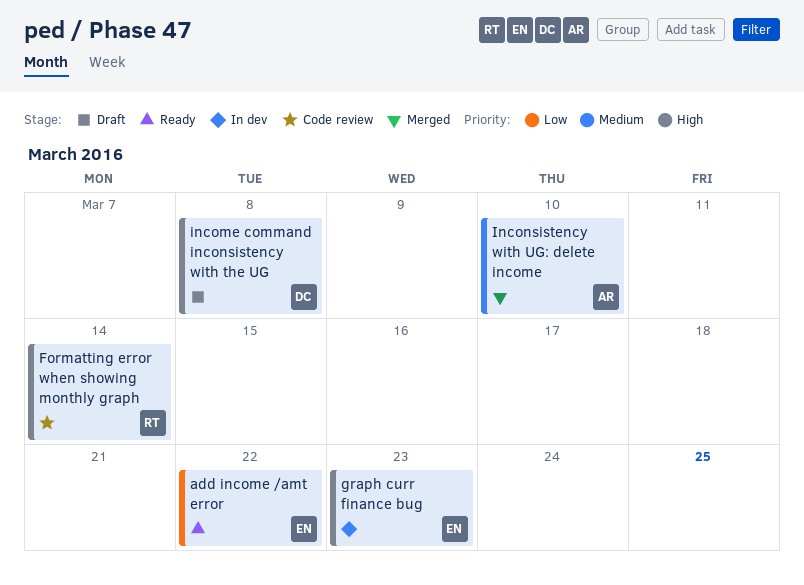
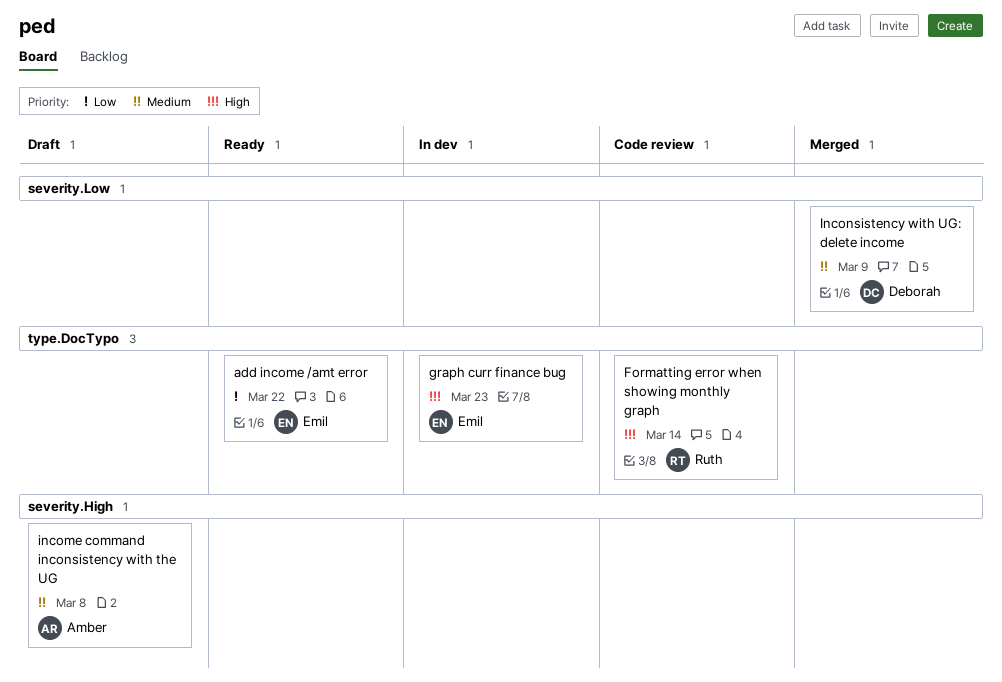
income command inconsistency with the UG, owner: Deborah -> Amber
income command inconsistency with the UG, priority: High -> Medium
Inconsistency with UG: delete income, owner: Amber -> Deborah
Inconsistency with UG: delete income, due: Mar 10 -> Mar 9

